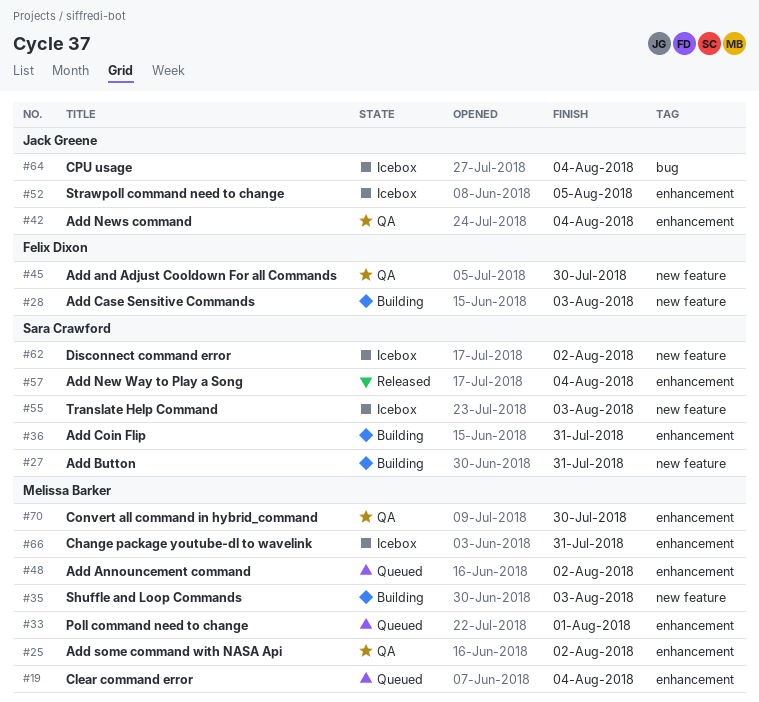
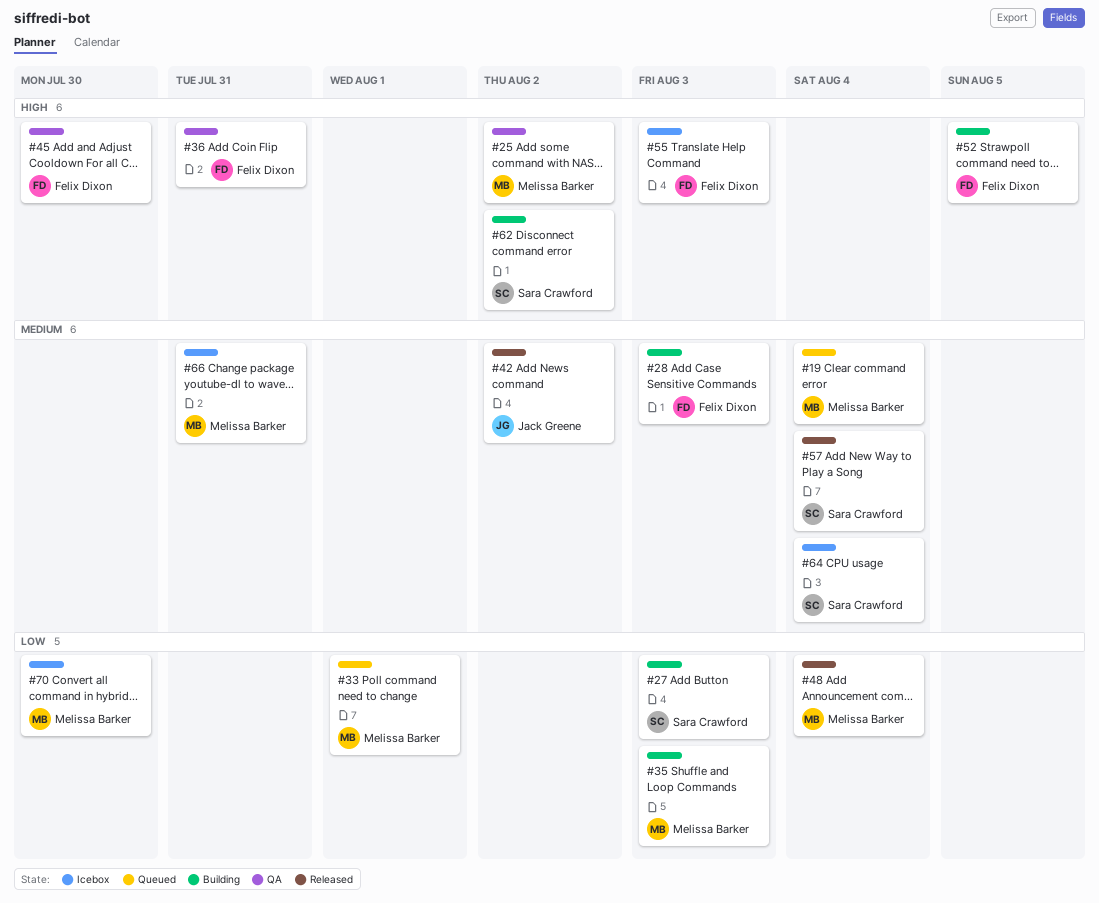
#27, due: Jul 31 -> Aug 3
#36, status: Building -> QA
#36, owner: Sara Crawford -> Felix Dixon
#42, status: QA -> Released
#42, due: Aug 4 -> Aug 2
#48, status: Queued -> Released
#48, due: Aug 2 -> Aug 4
#52, status: Icebox -> Building
#52, owner: Jack Greene -> Felix Dixon
#55, owner: Sara Crawford -> Felix Dixon
#62, status: Icebox -> Building
#64, owner: Jack Greene -> Sara Crawford
#70, status: QA -> Icebox

